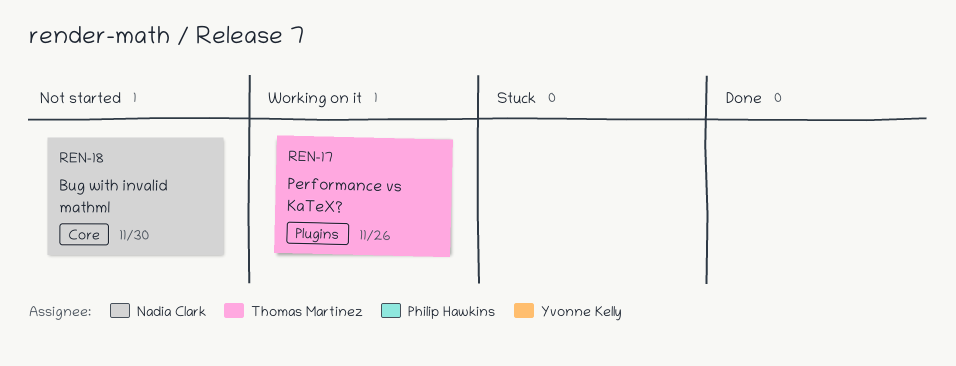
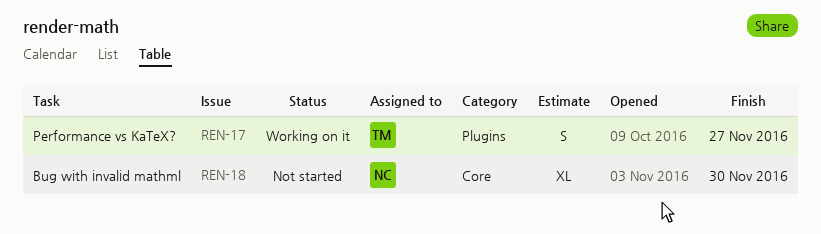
REN-17, due: Nov 26 -> Nov 27

